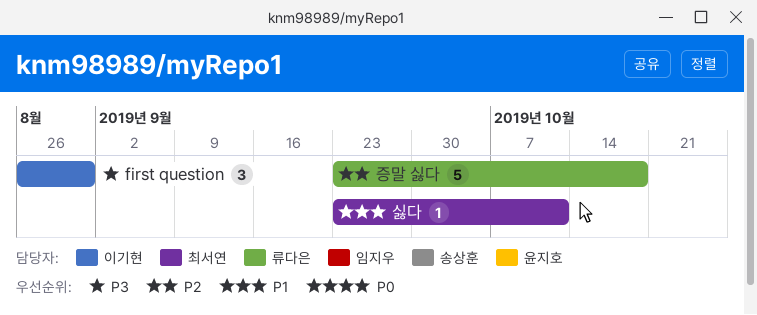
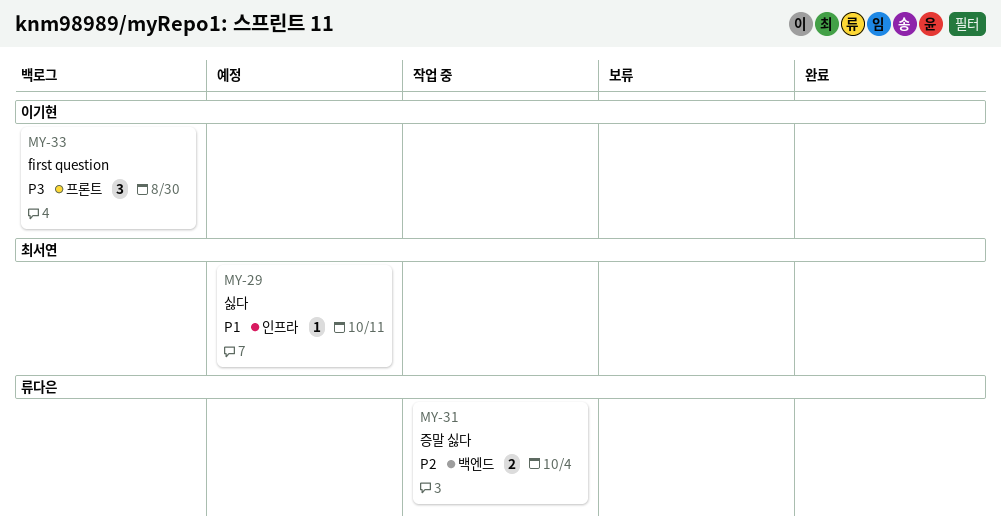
증말 싫다, estimate: 5 -> 2
증말 싫다, due: Oct 18 -> Oct 4

